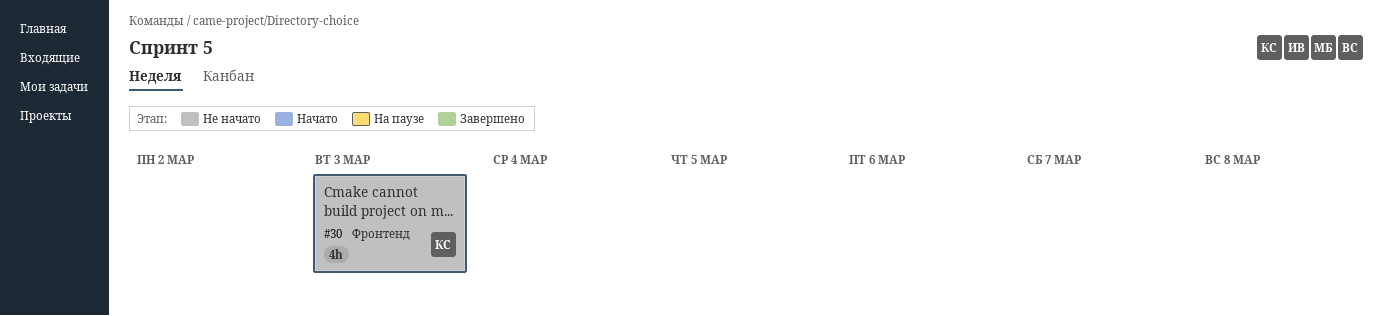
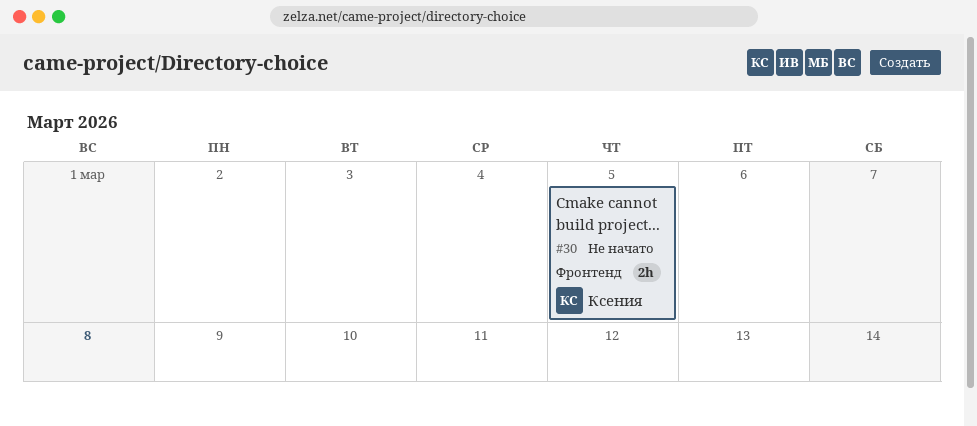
#30, estimate: 4h -> 2h
#30, due: Mar 3 -> Mar 5

